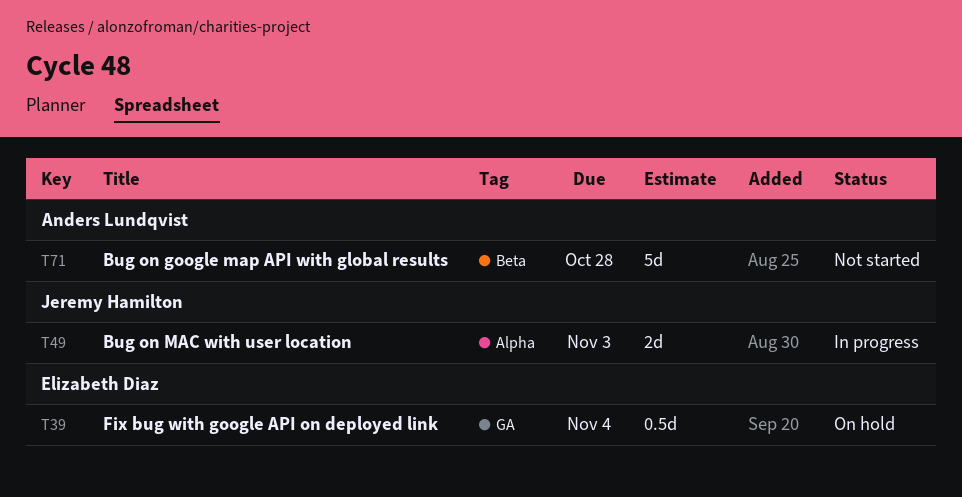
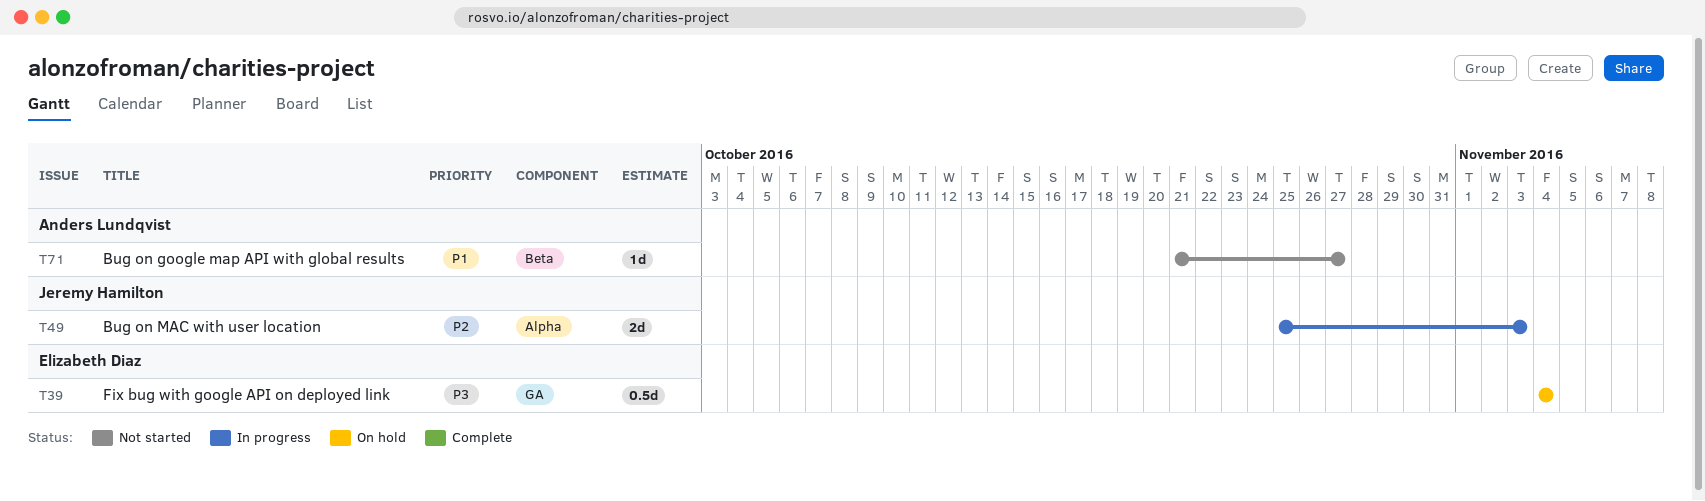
T71, estimate: 5d -> 1d
T71, due: Oct 28 -> Oct 27

